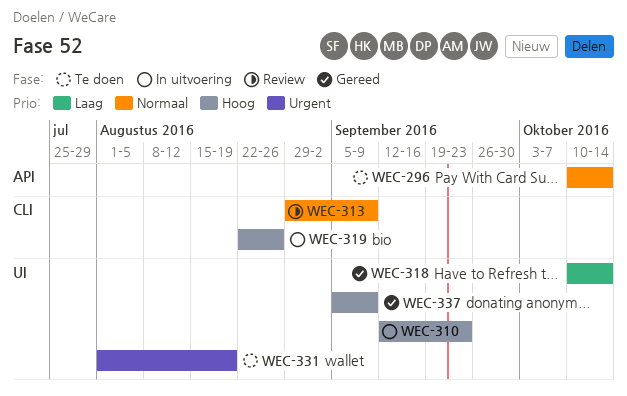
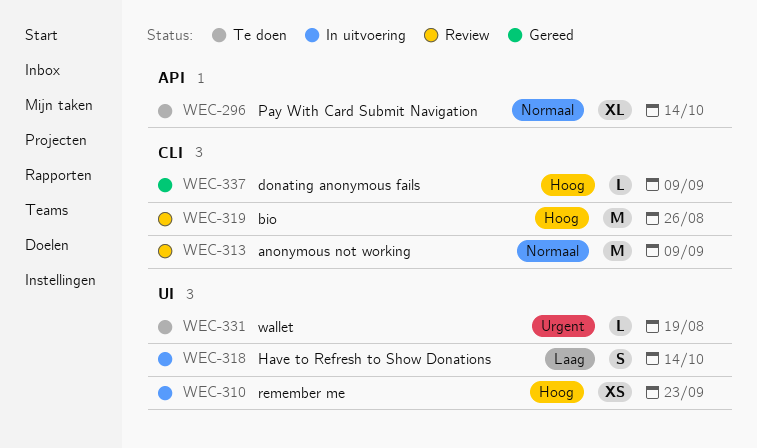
WEC-318, status: Gereed -> In uitvoering
WEC-319, status: In uitvoering -> Review
WEC-337, label: UI -> CLI

